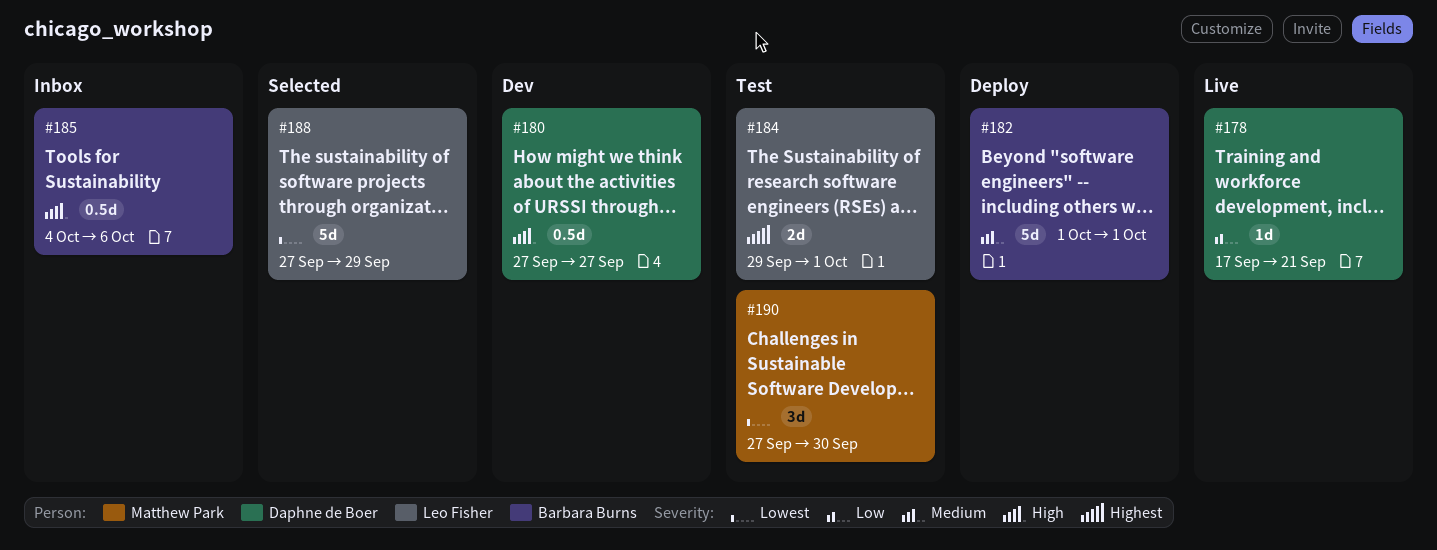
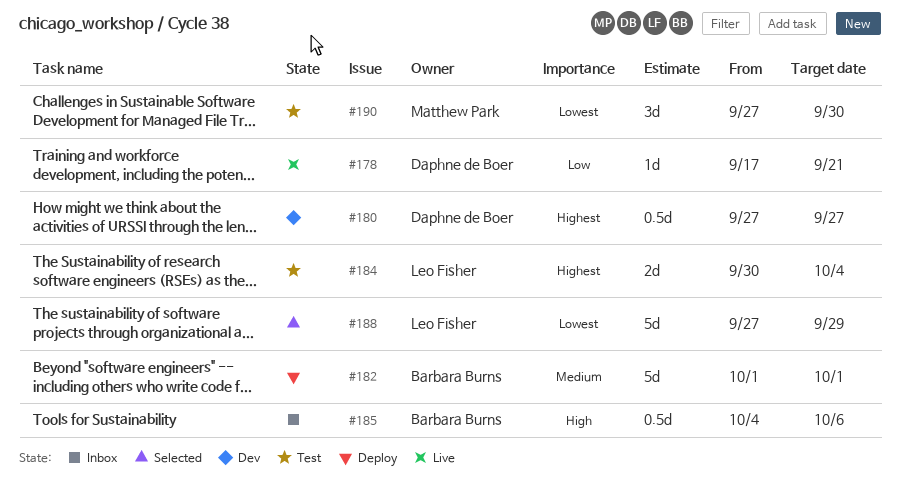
#180, priority: High -> Highest
#184, start: Sep 29 -> Sep 30
#184, due: Oct 1 -> Oct 4

